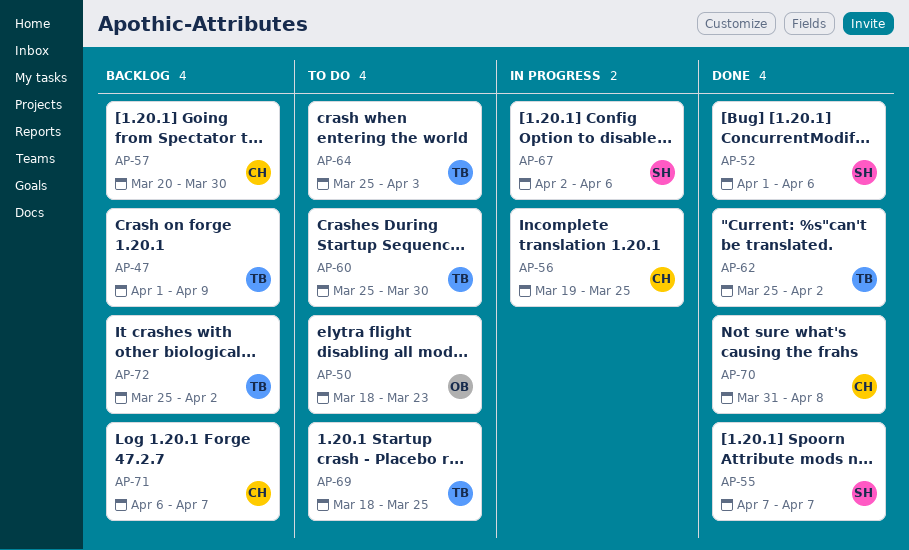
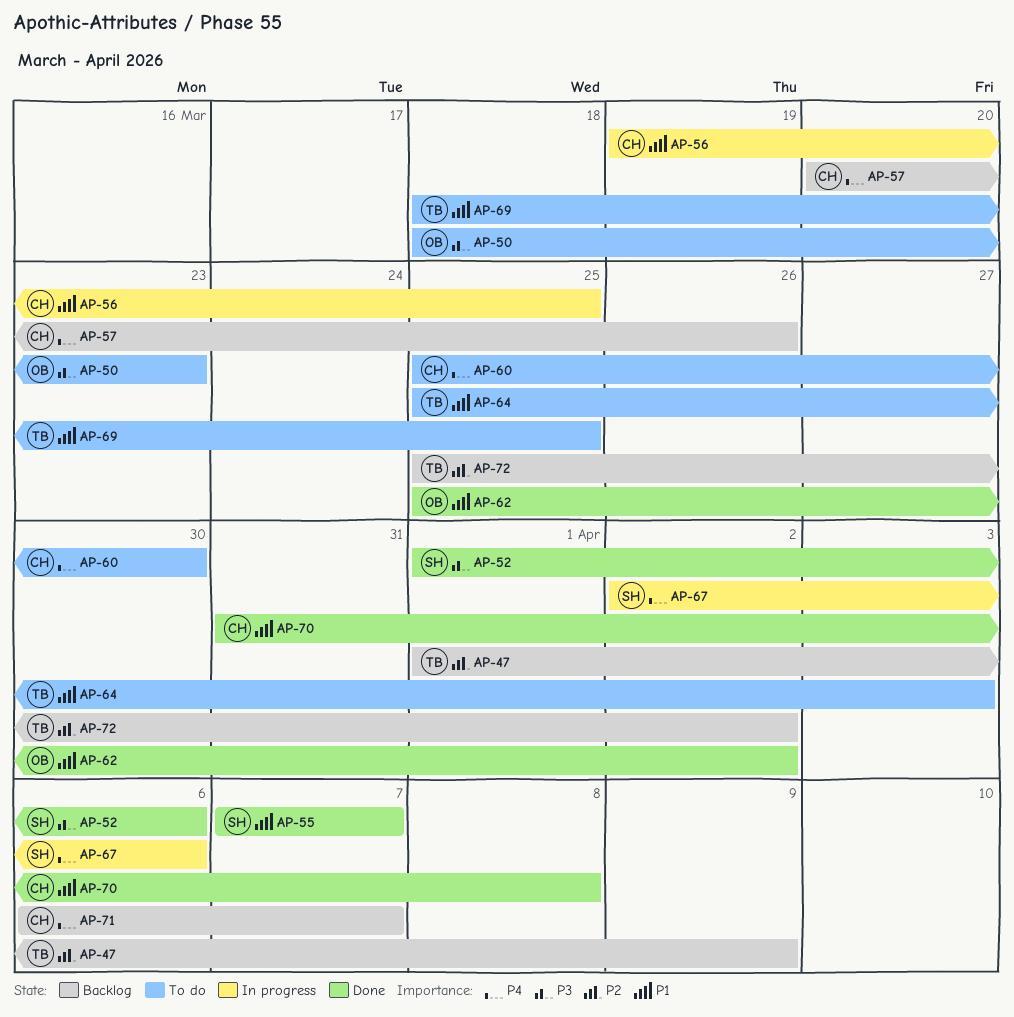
AP-57, due: Mar 30 -> Mar 26
AP-60, owner: TB -> CH
AP-62, owner: TB -> OB

